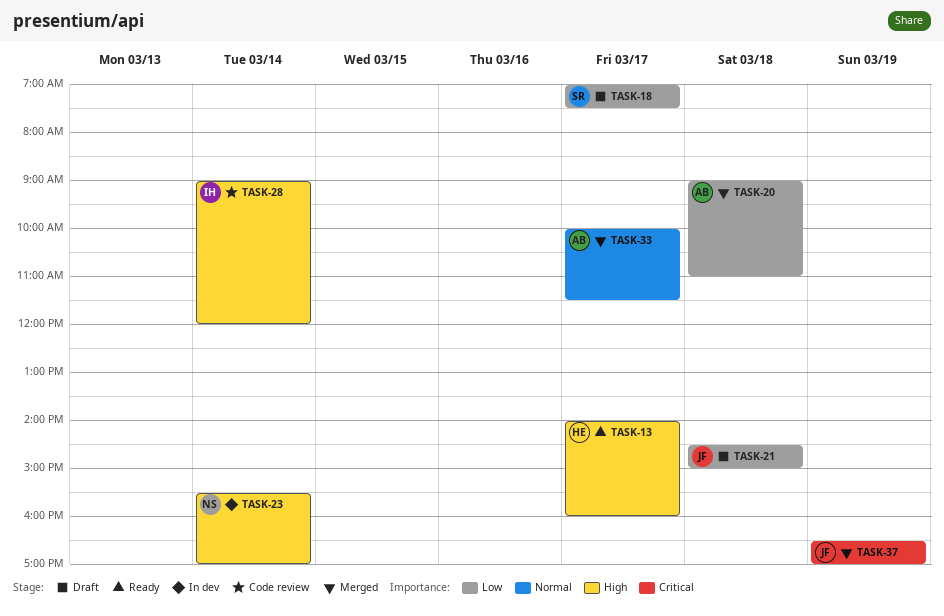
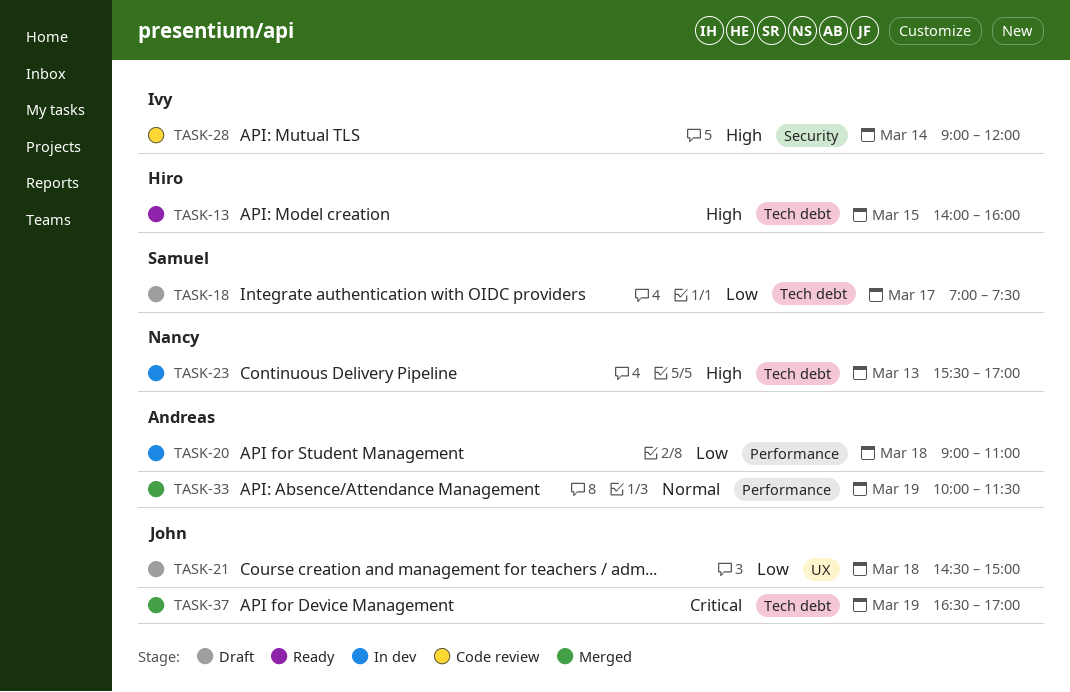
TASK-13, day: Mar 17 -> Mar 15
TASK-20, status: Merged -> In dev
TASK-23, day: Mar 14 -> Mar 13
TASK-33, day: Mar 17 -> Mar 19

